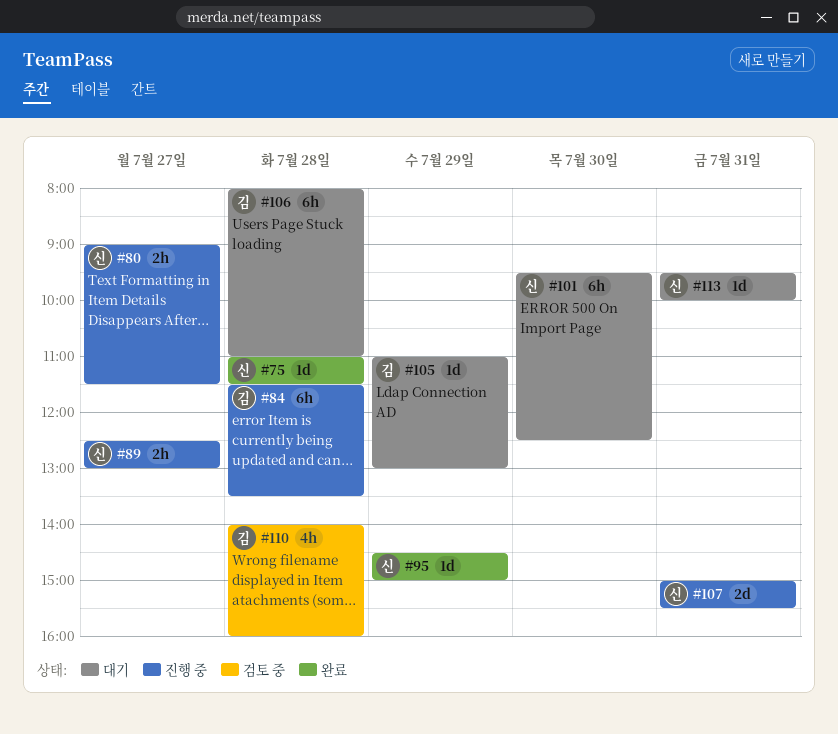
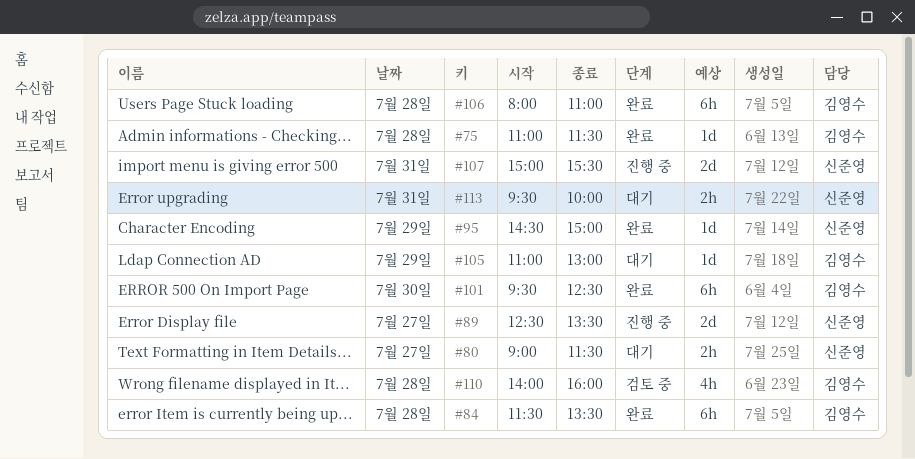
#75, owner: 신준영 -> 김영수
#80, status: 진행 중 -> 대기
#84, status: 진행 중 -> 완료
#89, estimate: 2h -> 2d
#89, ends: 13:00 -> 13:30
#101, status: 대기 -> 완료
#101, owner: 신준영 -> 김영수
#106, status: 대기 -> 완료
#113, estimate: 1d -> 2h

